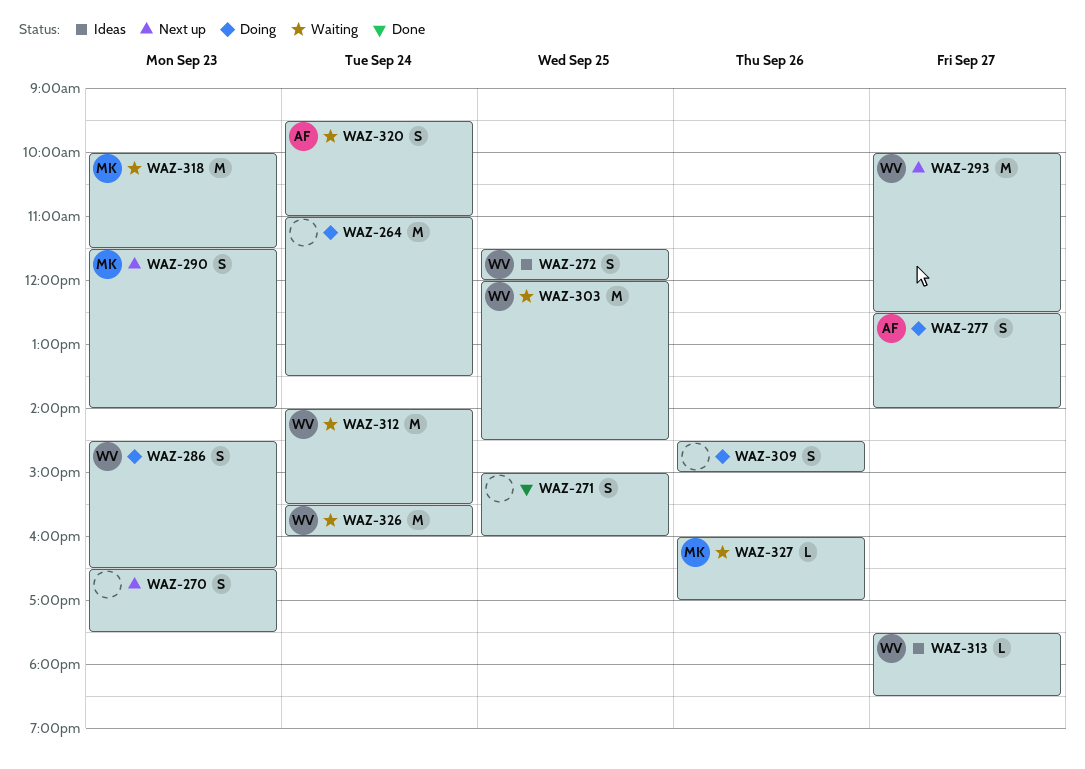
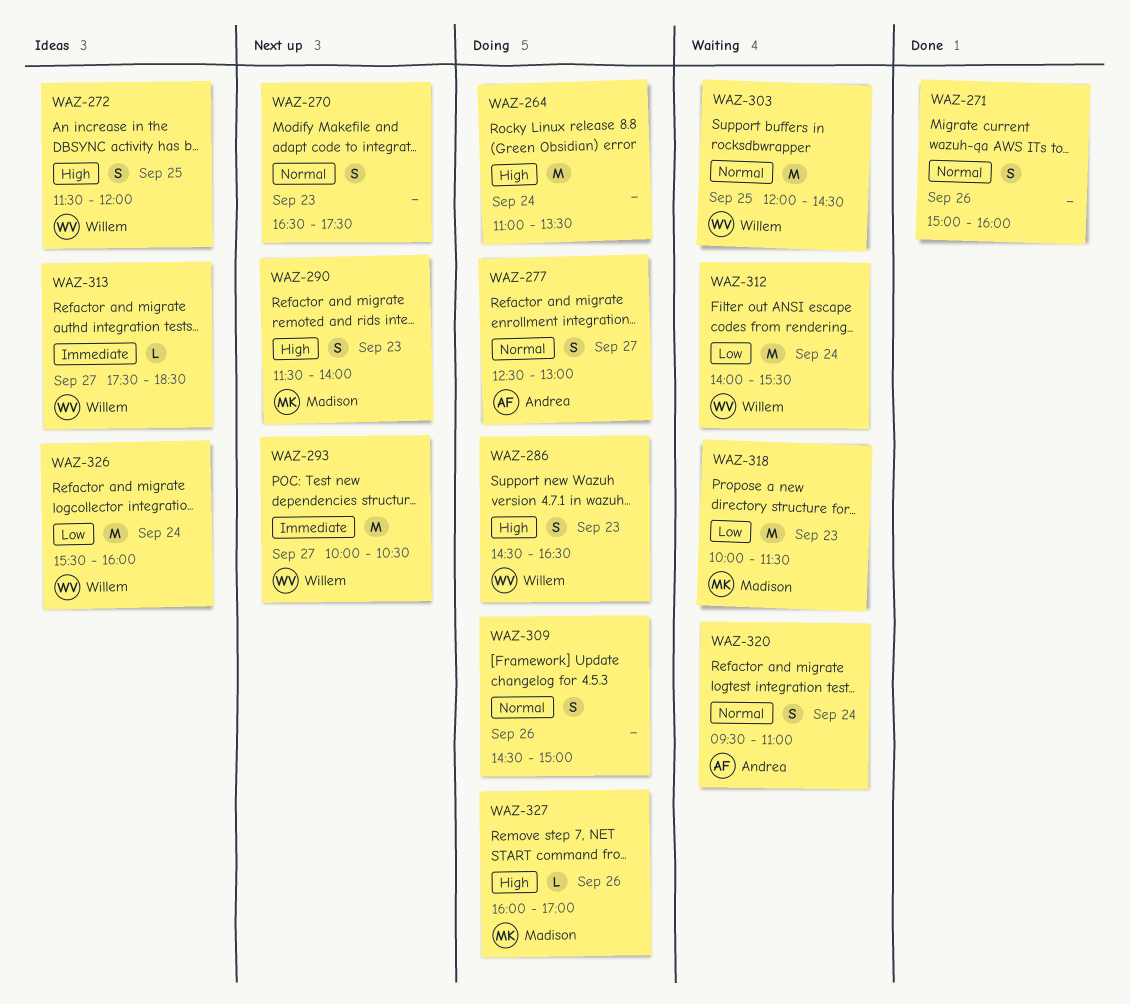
WAZ-271, day: Sep 25 -> Sep 26
WAZ-277, ends: 14:00 -> 13:00
WAZ-293, ends: 12:30 -> 10:30
WAZ-326, status: Waiting -> Ideas
WAZ-327, status: Waiting -> Doing

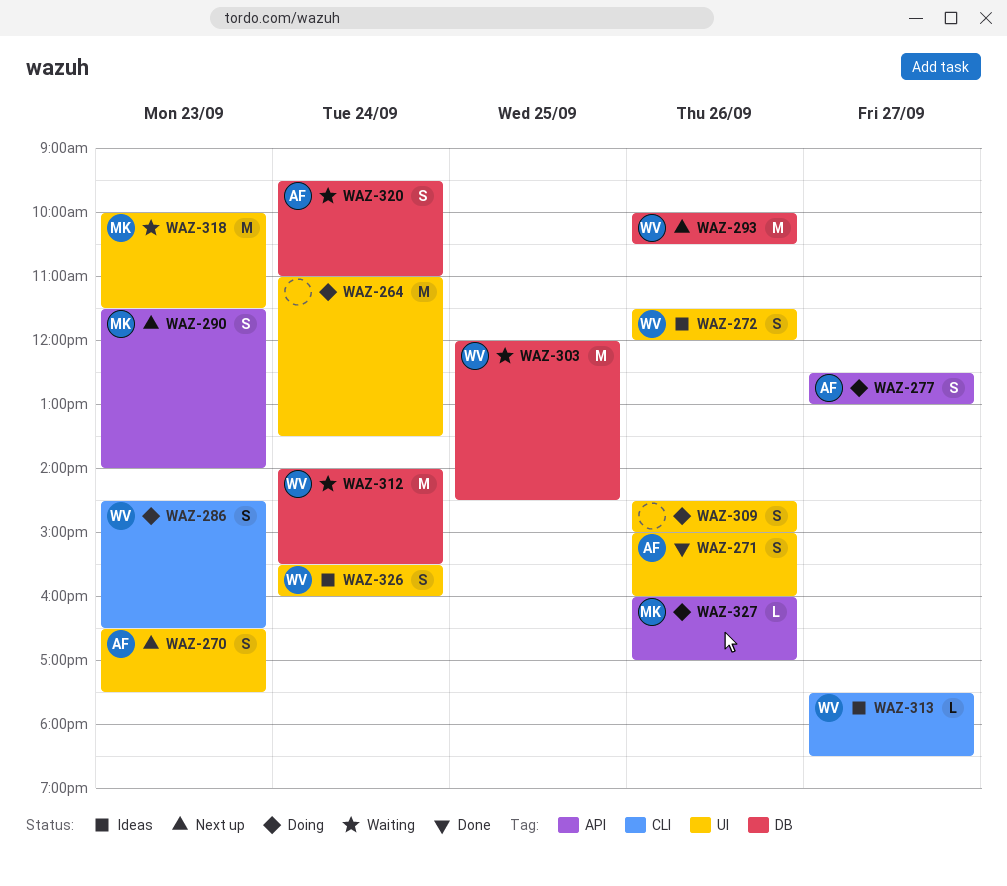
WAZ-270, owner: none -> Andrea
WAZ-271, owner: none -> Andrea
WAZ-272, day: Sep 25 -> Sep 26
WAZ-293, day: Sep 27 -> Sep 26
WAZ-326, estimate: M -> S

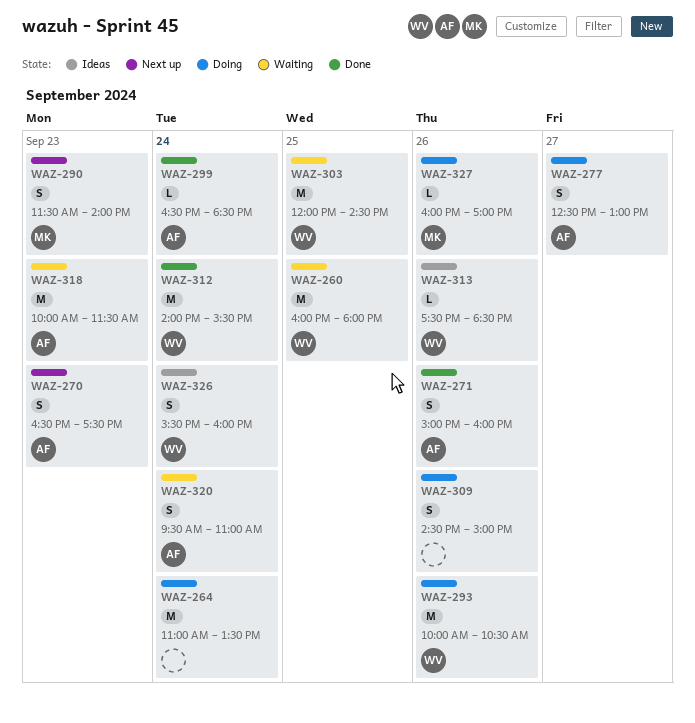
WAZ-260: none -> present
WAZ-272: present -> none
WAZ-286: present -> none
WAZ-293, status: Next up -> Doing
WAZ-299: none -> present
WAZ-312, status: Waiting -> Done
WAZ-313, day: Sep 27 -> Sep 26
WAZ-318, owner: MK -> AF

